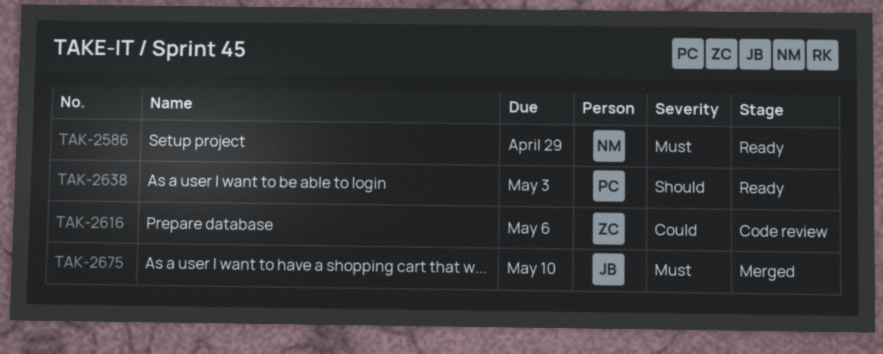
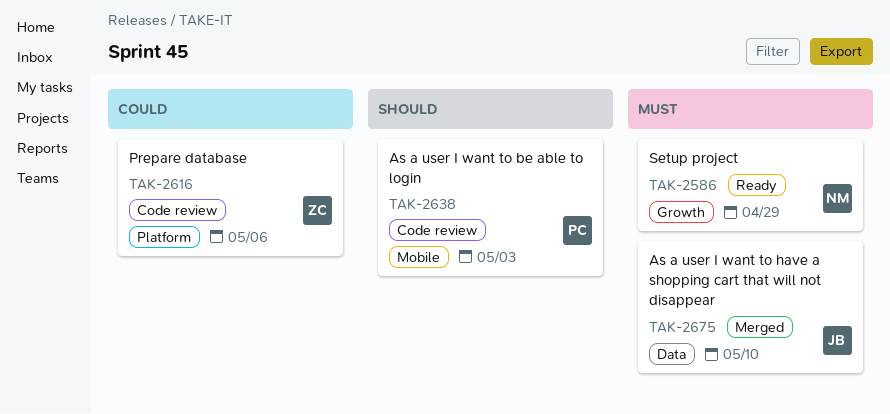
TAK-2638, status: Ready -> Code review

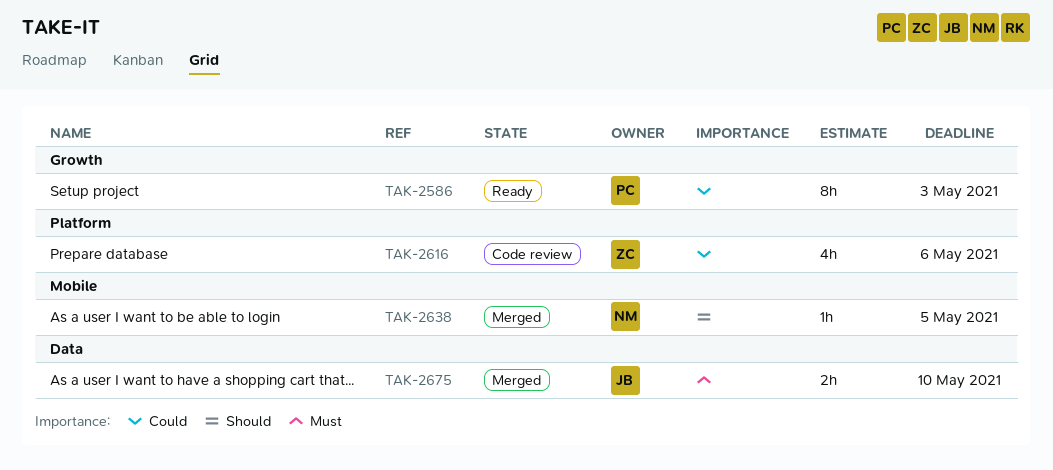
TAK-2586, owner: NM -> PC
TAK-2586, priority: Must -> Could
TAK-2586, due: Apr 29 -> May 3
TAK-2638, status: Code review -> Merged
TAK-2638, owner: PC -> NM
TAK-2638, due: May 3 -> May 5

